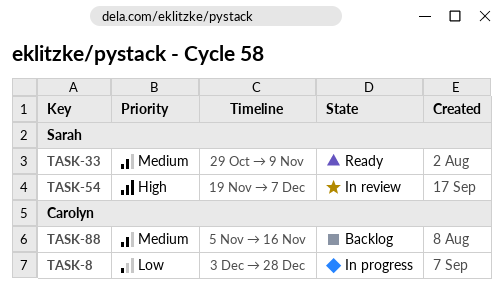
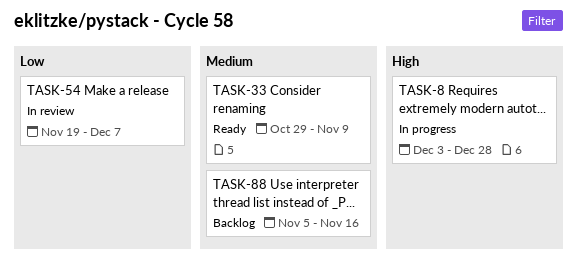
TASK-8, priority: Low -> High
TASK-54, priority: High -> Low

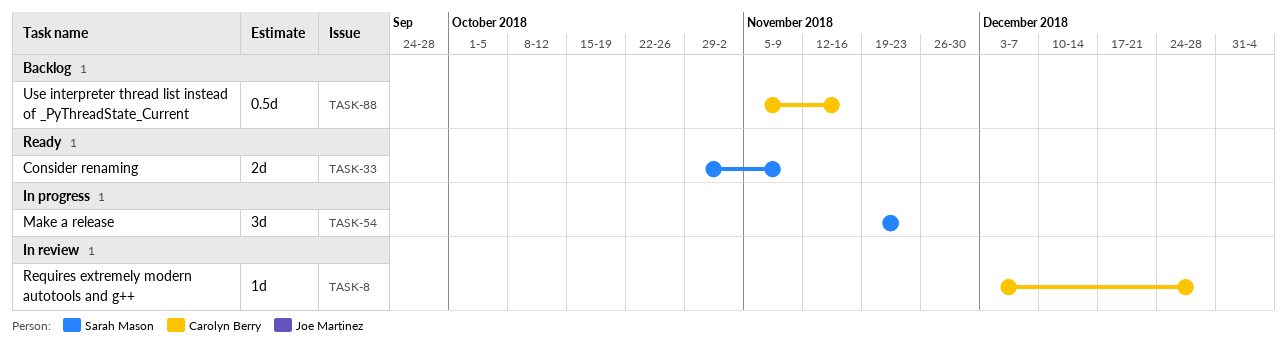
TASK-8, status: In progress -> In review
TASK-54, status: In review -> In progress
TASK-54, due: Dec 7 -> Nov 23

